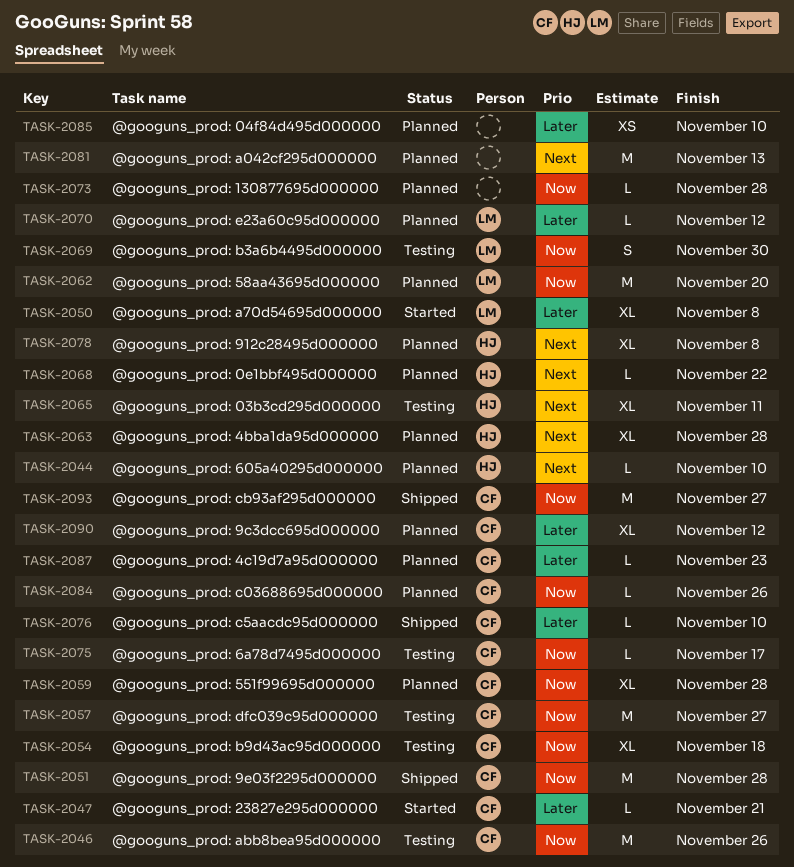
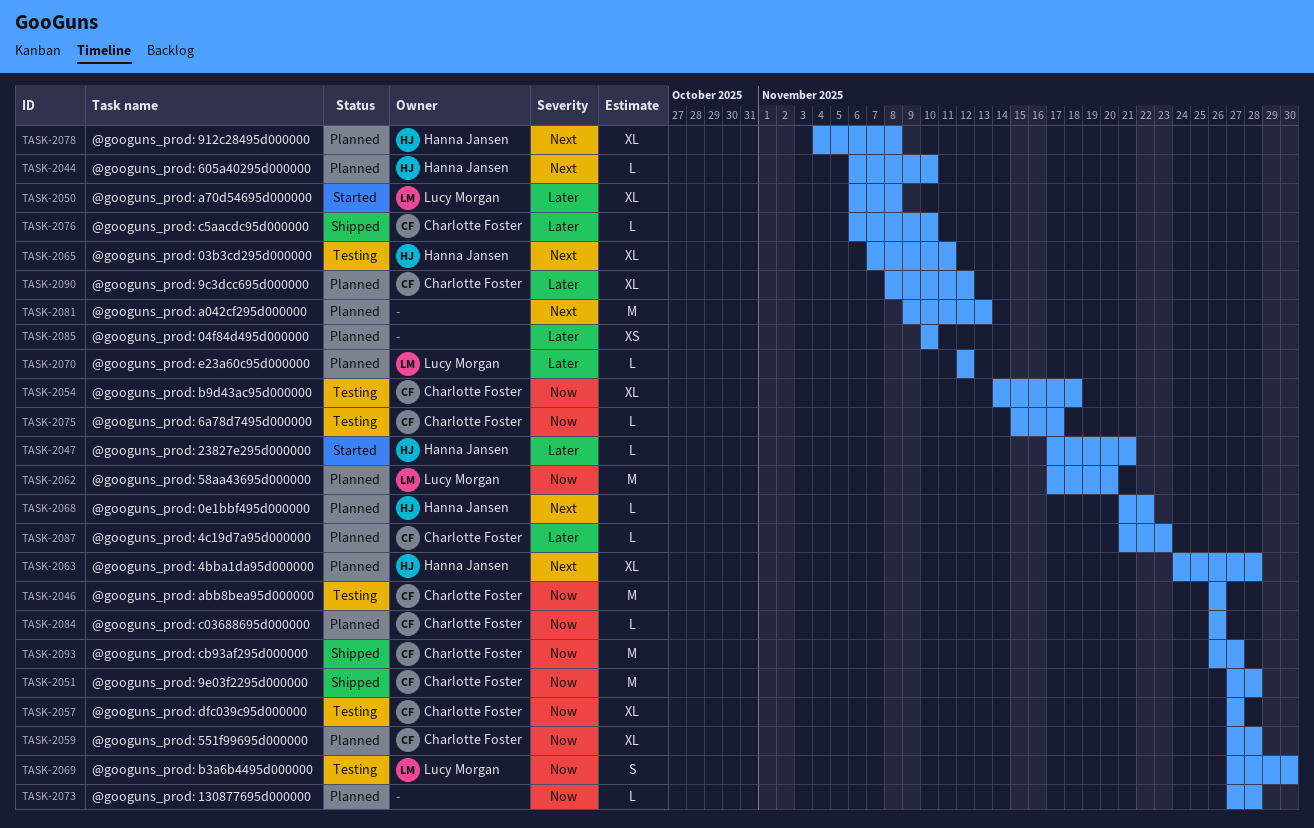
TASK-2047, owner: Charlotte Foster -> Hanna Jansen
TASK-2057, estimate: M -> XL

